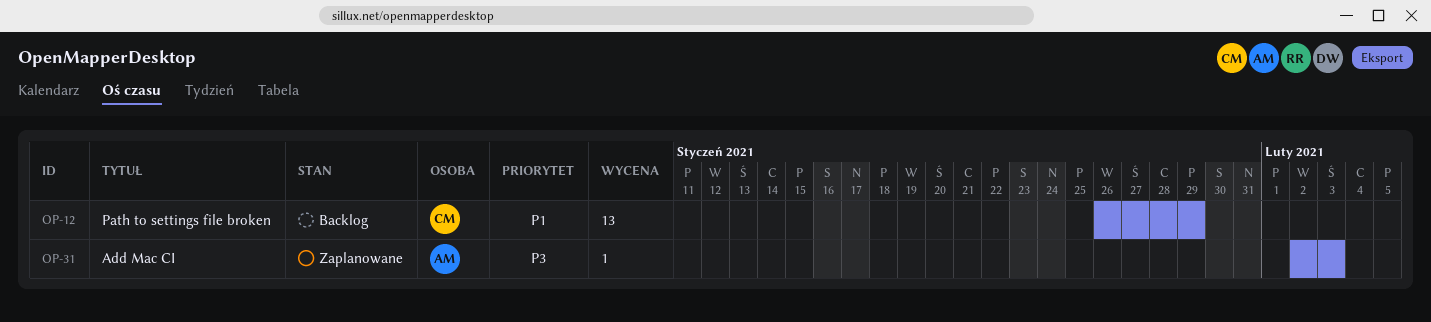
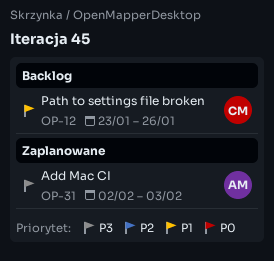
OP-12, start: Jan 26 -> Jan 23
OP-12, due: Jan 29 -> Jan 26

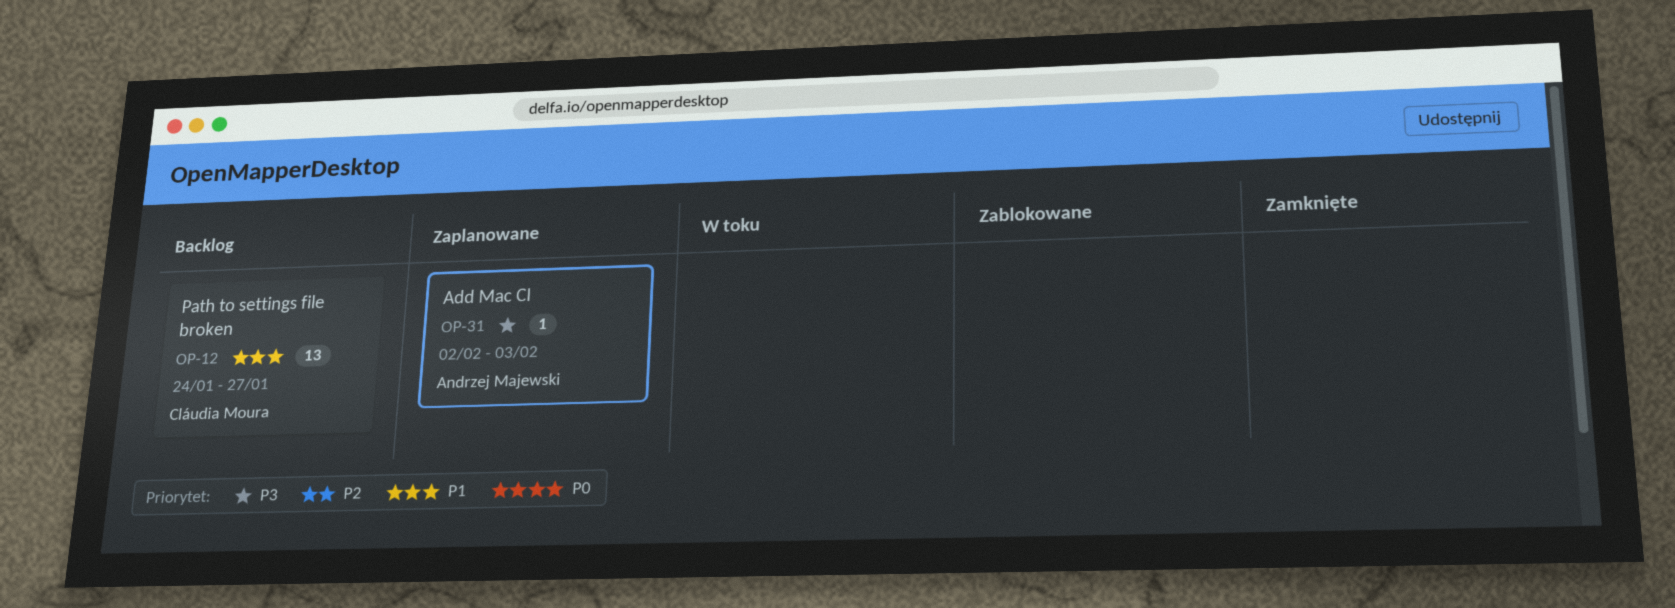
OP-12, start: Jan 23 -> Jan 24
OP-12, due: Jan 26 -> Jan 27

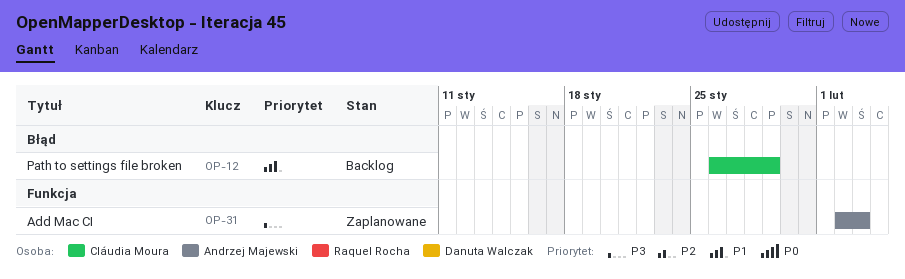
OP-12, start: Jan 24 -> Jan 26
OP-12, due: Jan 27 -> Jan 29

